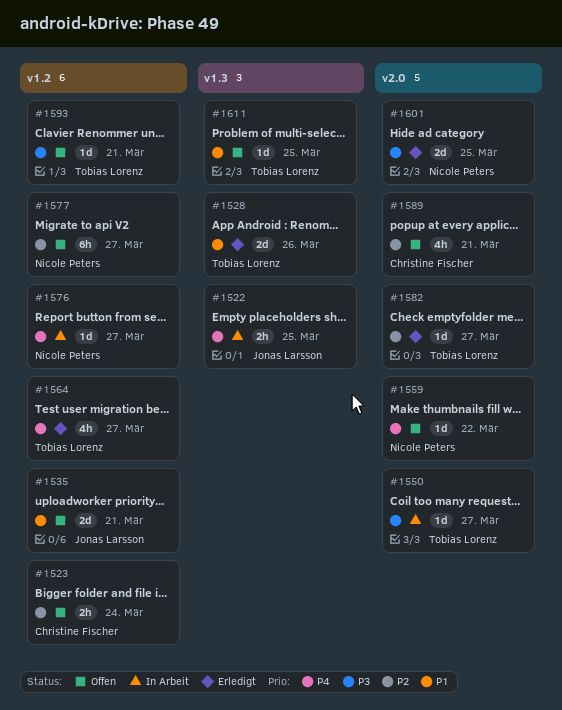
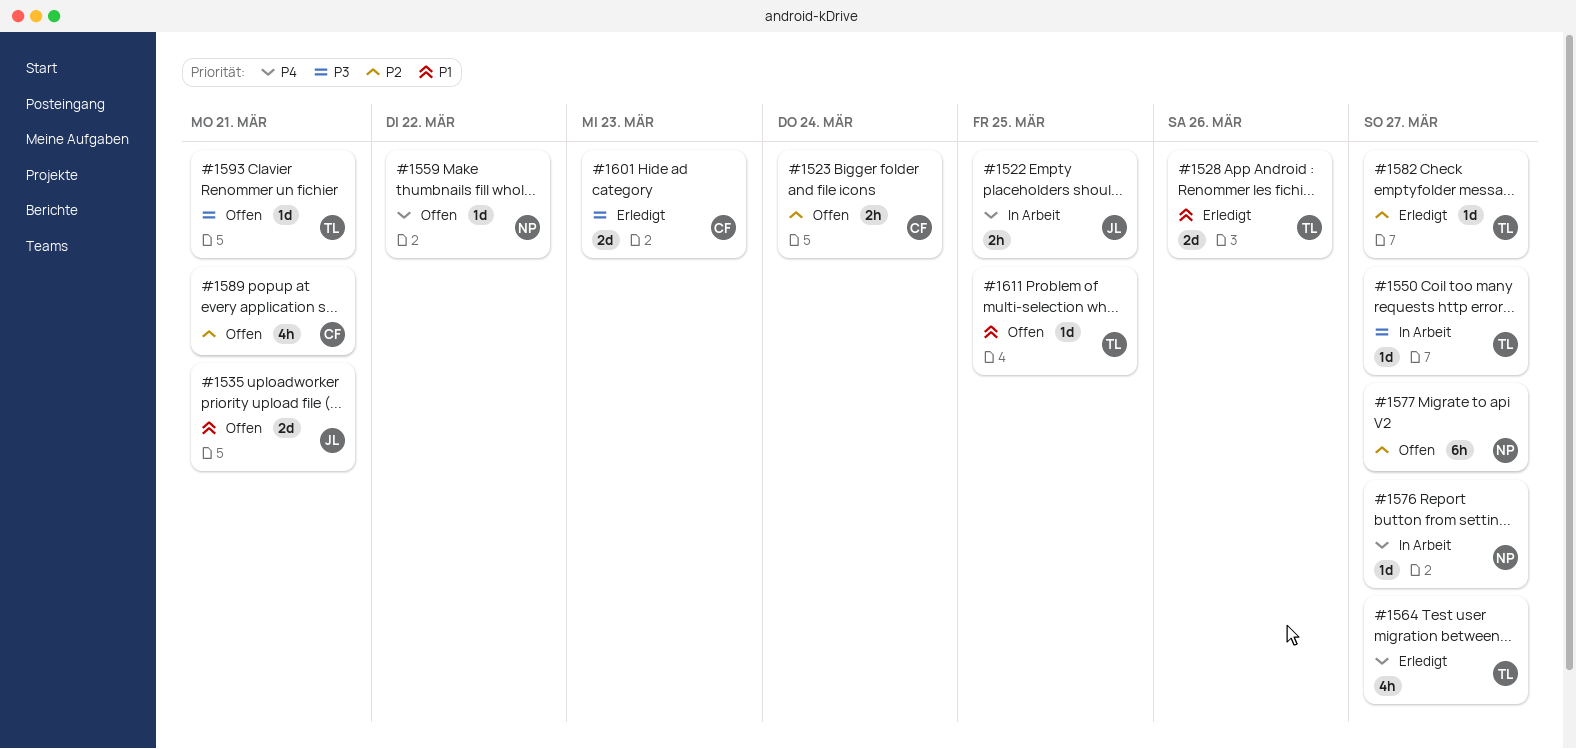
#1601, owner: Nicole Peters -> Christine Fischer
#1601, due: Mar 25 -> Mar 23

